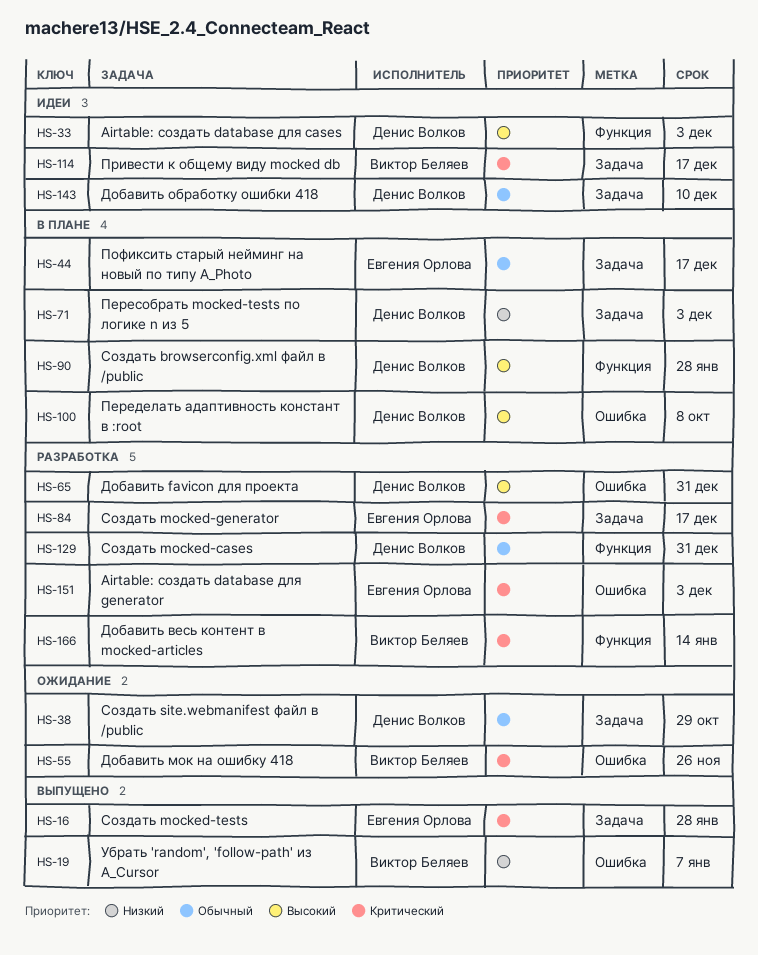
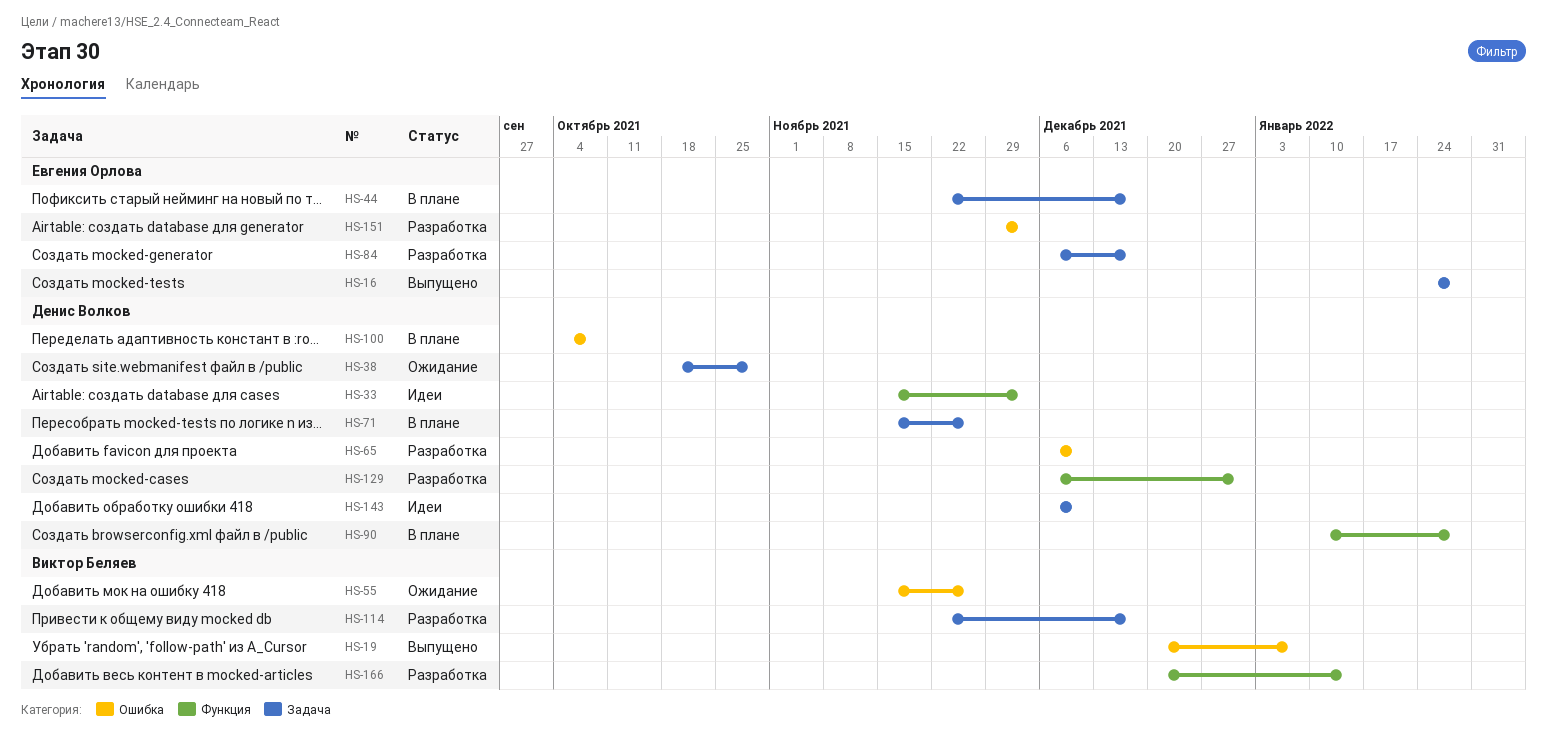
HS-65, due: Dec 31 -> Dec 10
HS-71, due: Dec 3 -> Nov 26
HS-114, status: Идеи -> Разработка

